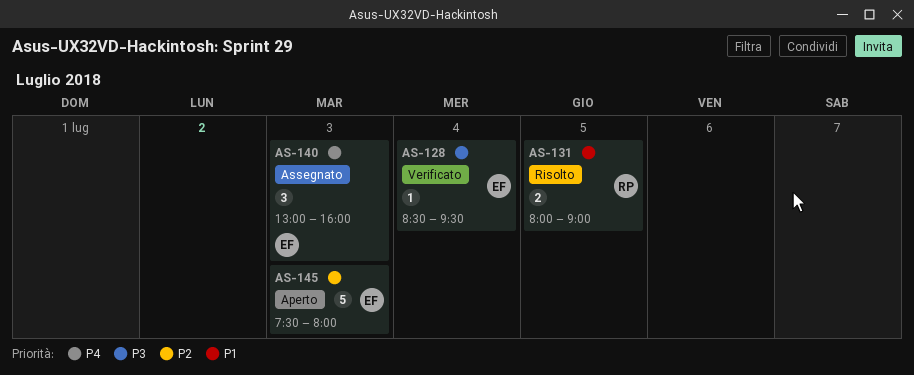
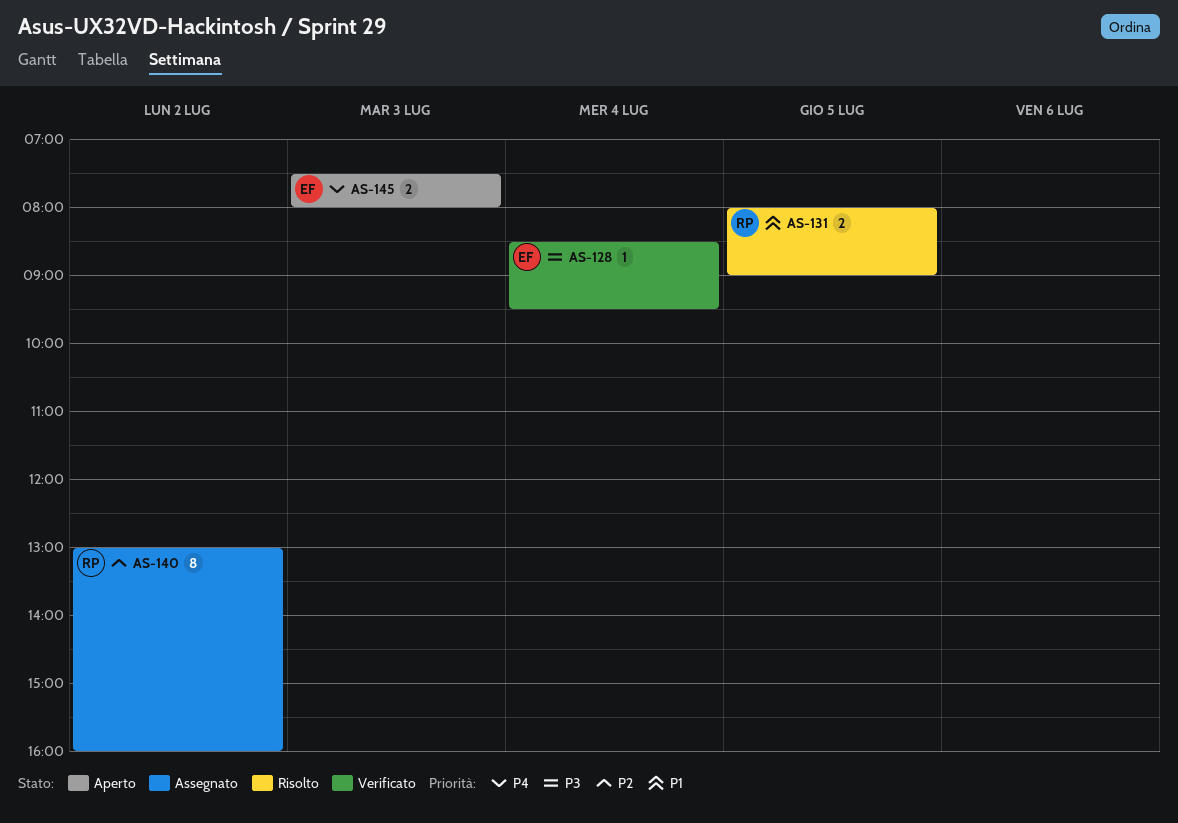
AS-140, owner: EF -> RP
AS-140, priority: P4 -> P2
AS-140, estimate: 3 -> 8
AS-140, day: Jul 3 -> Jul 2
AS-145, priority: P2 -> P4
AS-145, estimate: 5 -> 2

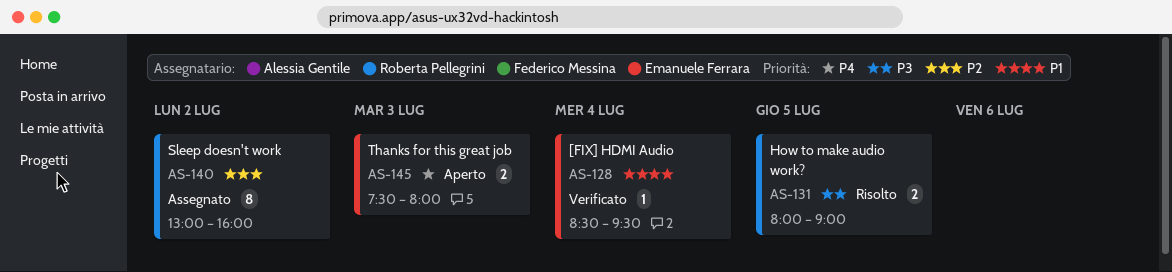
AS-128, priority: P3 -> P1
AS-131, priority: P1 -> P3

